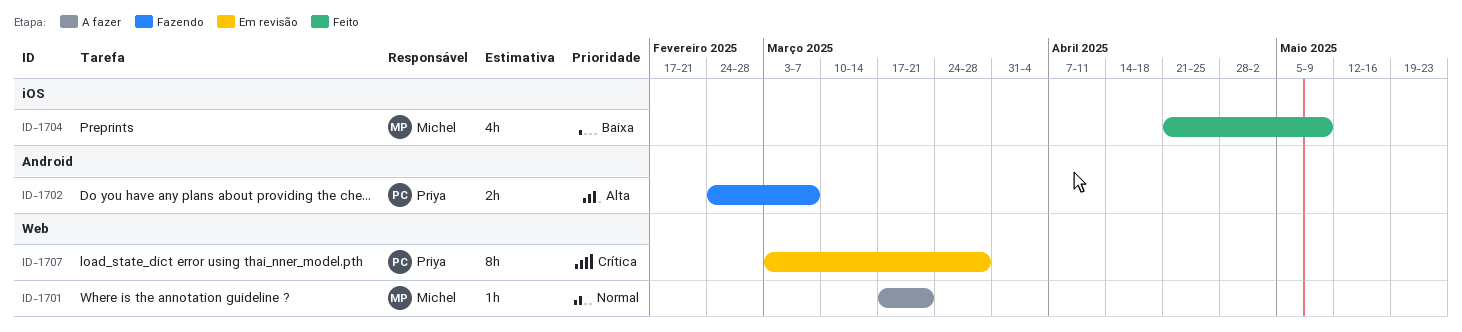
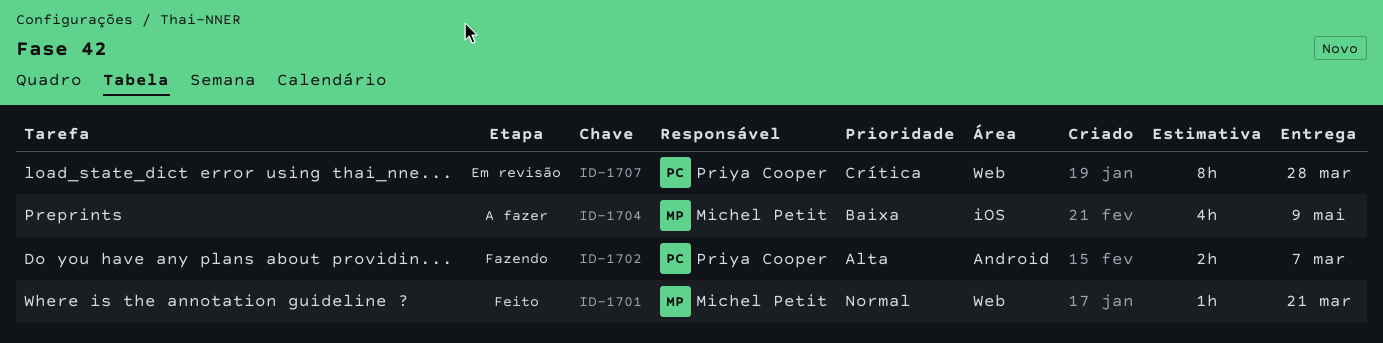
ID-1701, status: A fazer -> Feito
ID-1704, status: Feito -> A fazer

